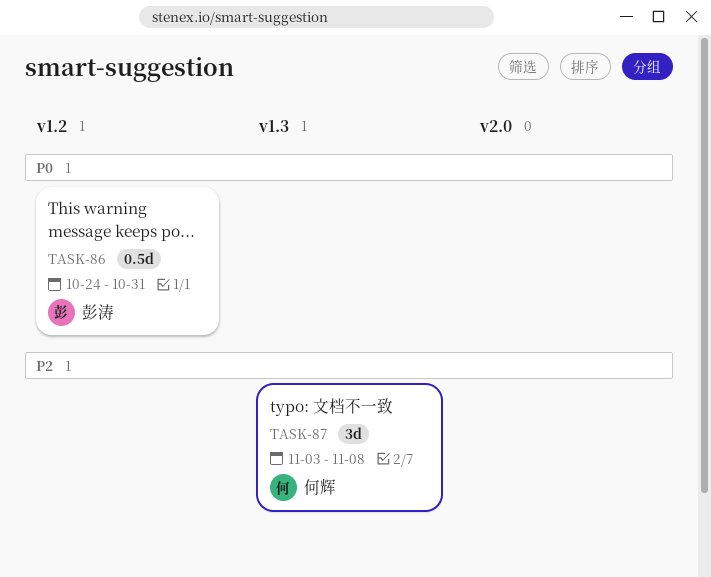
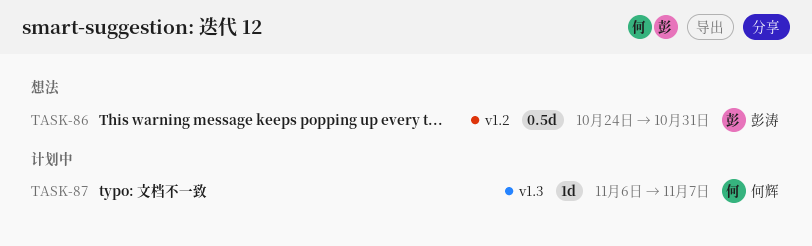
TASK-87, estimate: 3d -> 1d
TASK-87, start: Nov 3 -> Nov 6
TASK-87, due: Nov 8 -> Nov 7

